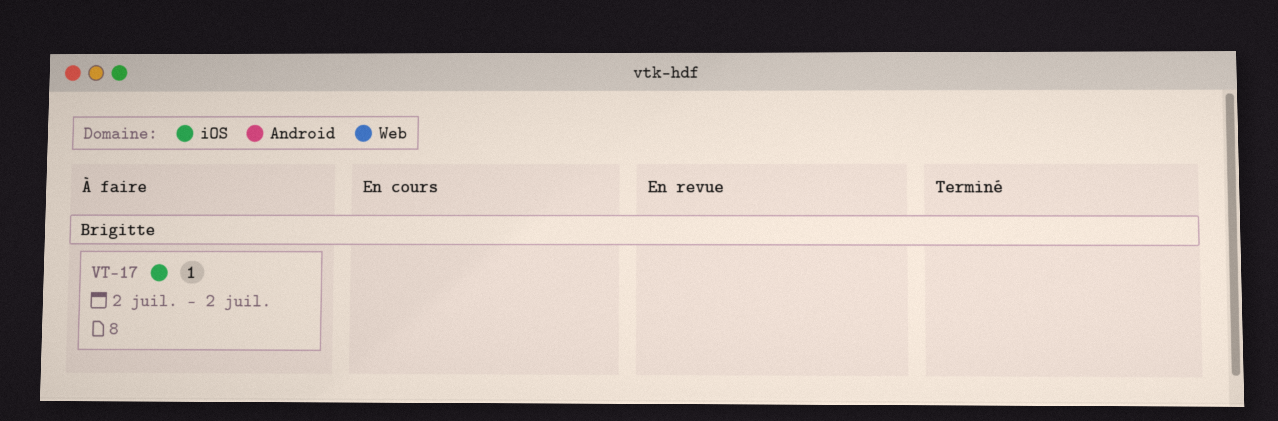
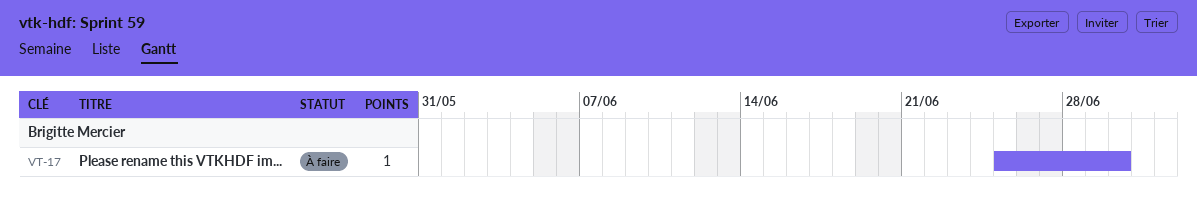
VT-17, start: Jul 2 -> Jun 25
VT-17, due: Jul 2 -> Jun 30

